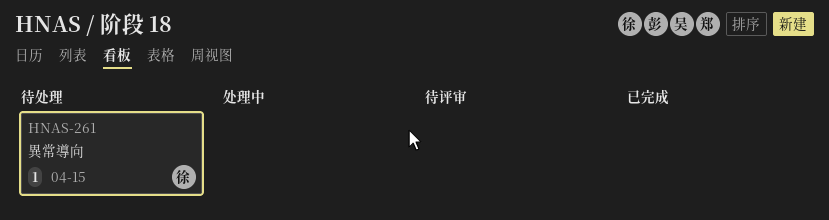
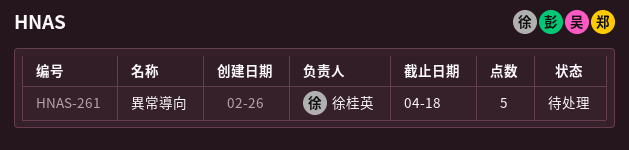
HNAS-261, estimate: 1 -> 5
HNAS-261, due: Apr 15 -> Apr 18

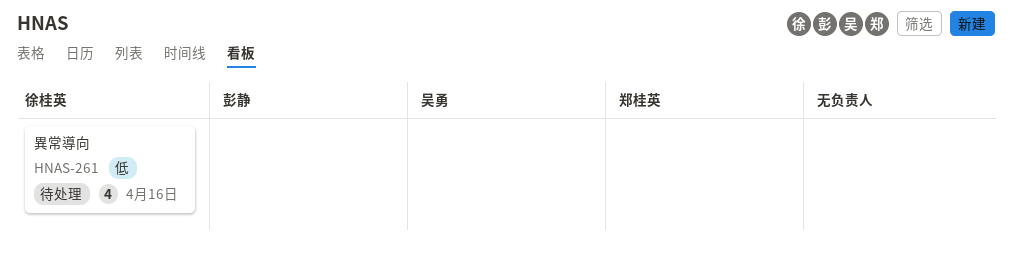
HNAS-261, estimate: 5 -> 4
HNAS-261, due: Apr 18 -> Apr 16

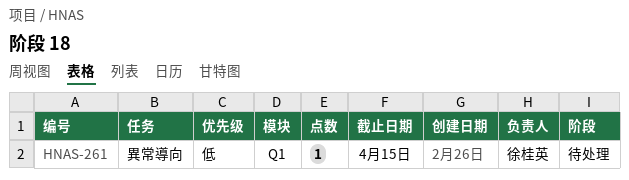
HNAS-261, estimate: 4 -> 1
HNAS-261, due: Apr 16 -> Apr 15

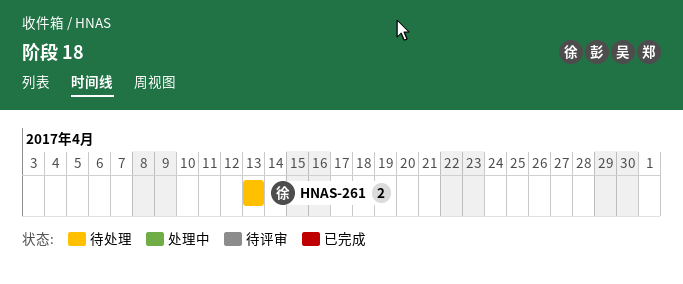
HNAS-261, estimate: 1 -> 2
HNAS-261, due: Apr 15 -> Apr 13

